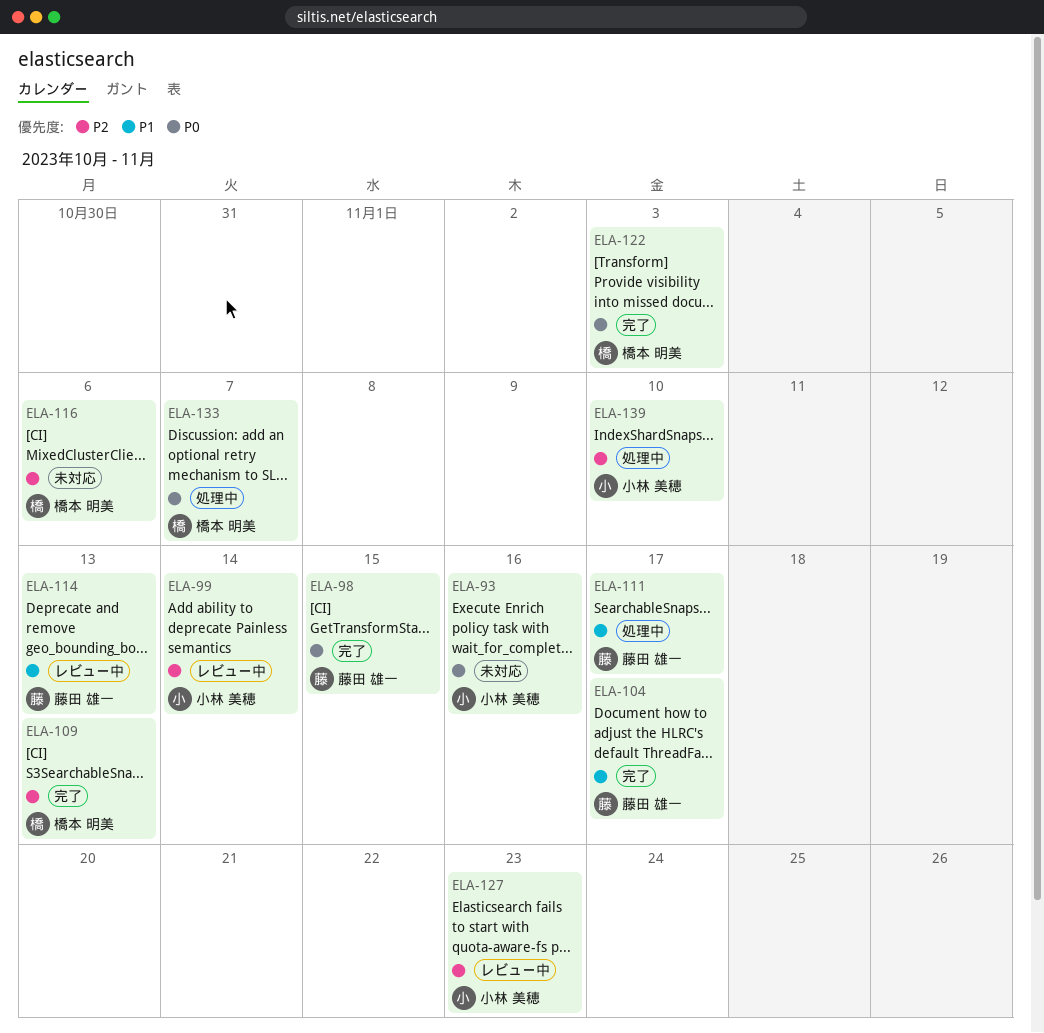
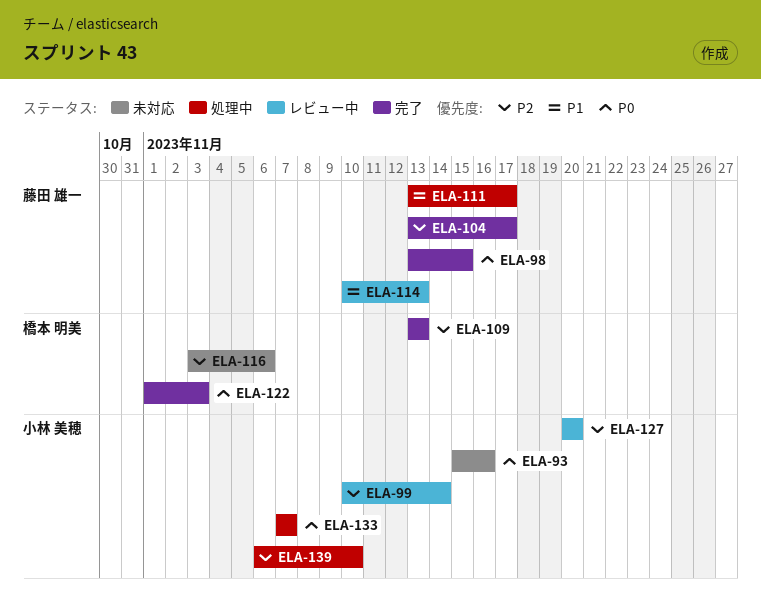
ELA-104, priority: P1 -> P2
ELA-127, due: Nov 23 -> Nov 20
ELA-133, owner: 橋本 明美 -> 小林 美穂

